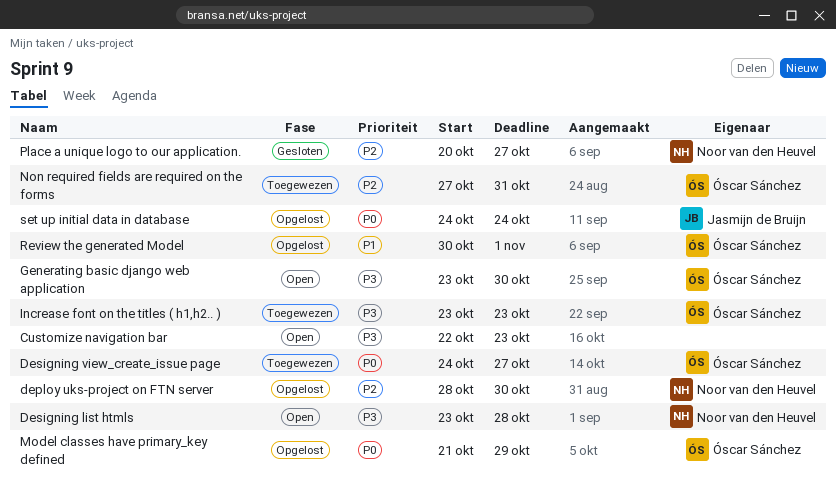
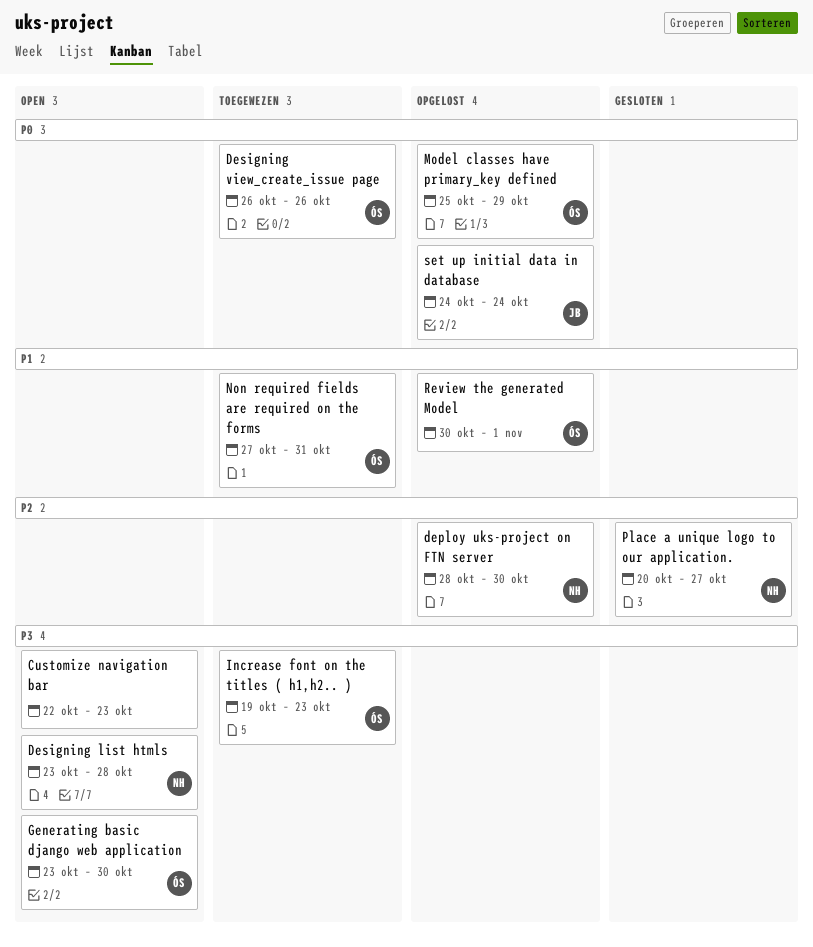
Designing view_create_issue page, start: Oct 24 -> Oct 26
Designing view_create_issue page, due: Oct 27 -> Oct 26
Increase font on the titles ( h1,h2.. ), start: Oct 23 -> Oct 19
Model classes have primary_key defined, start: Oct 21 -> Oct 25
Non required fields are required on the forms, priority: P2 -> P1

